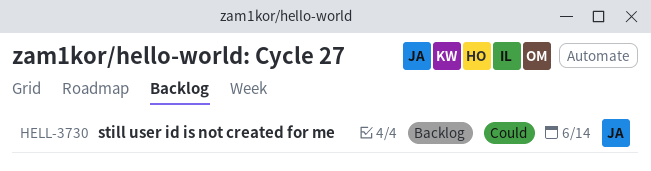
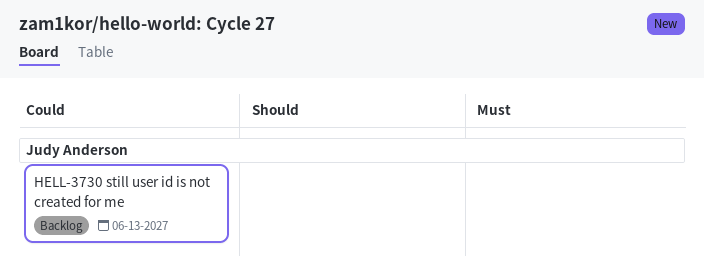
HELL-3730, due: Jun 14 -> Jun 13

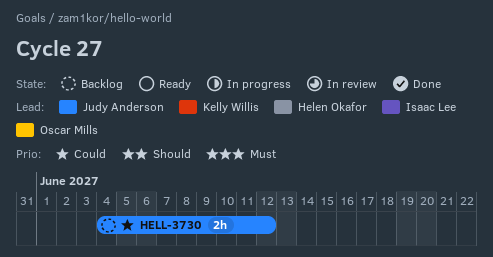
HELL-3730, due: Jun 13 -> Jun 12

